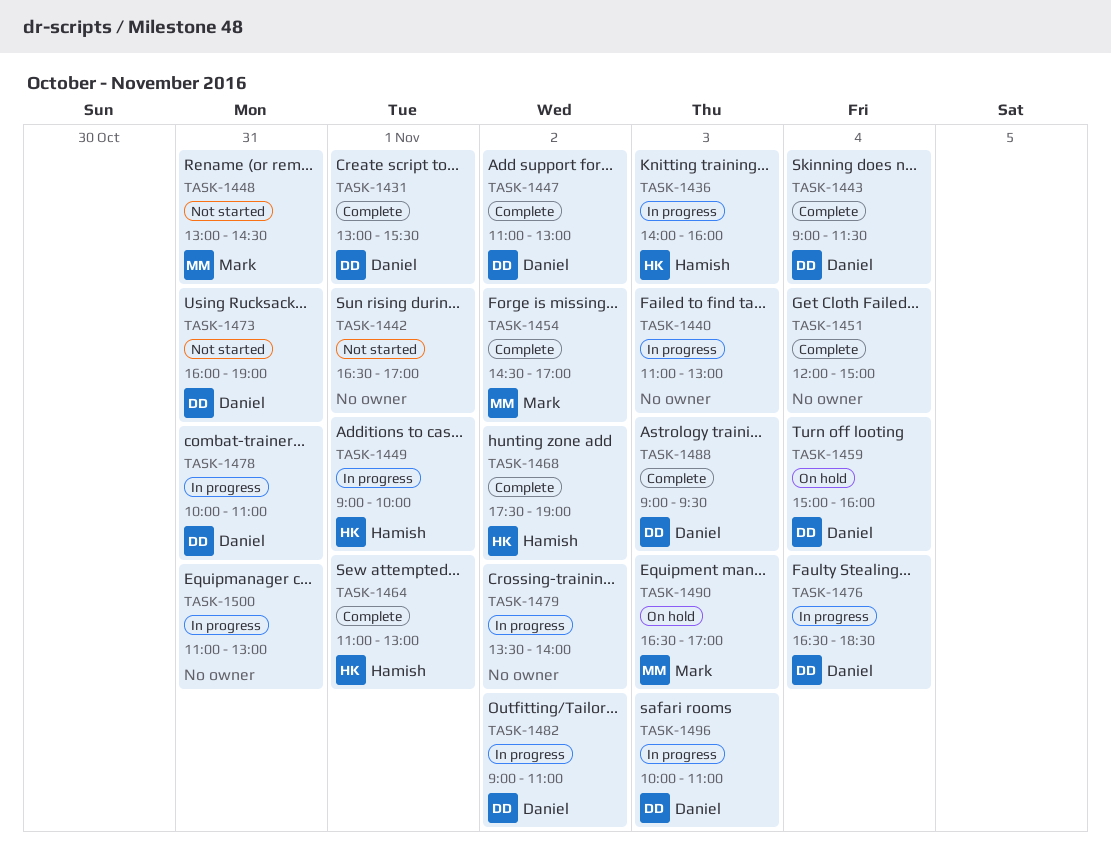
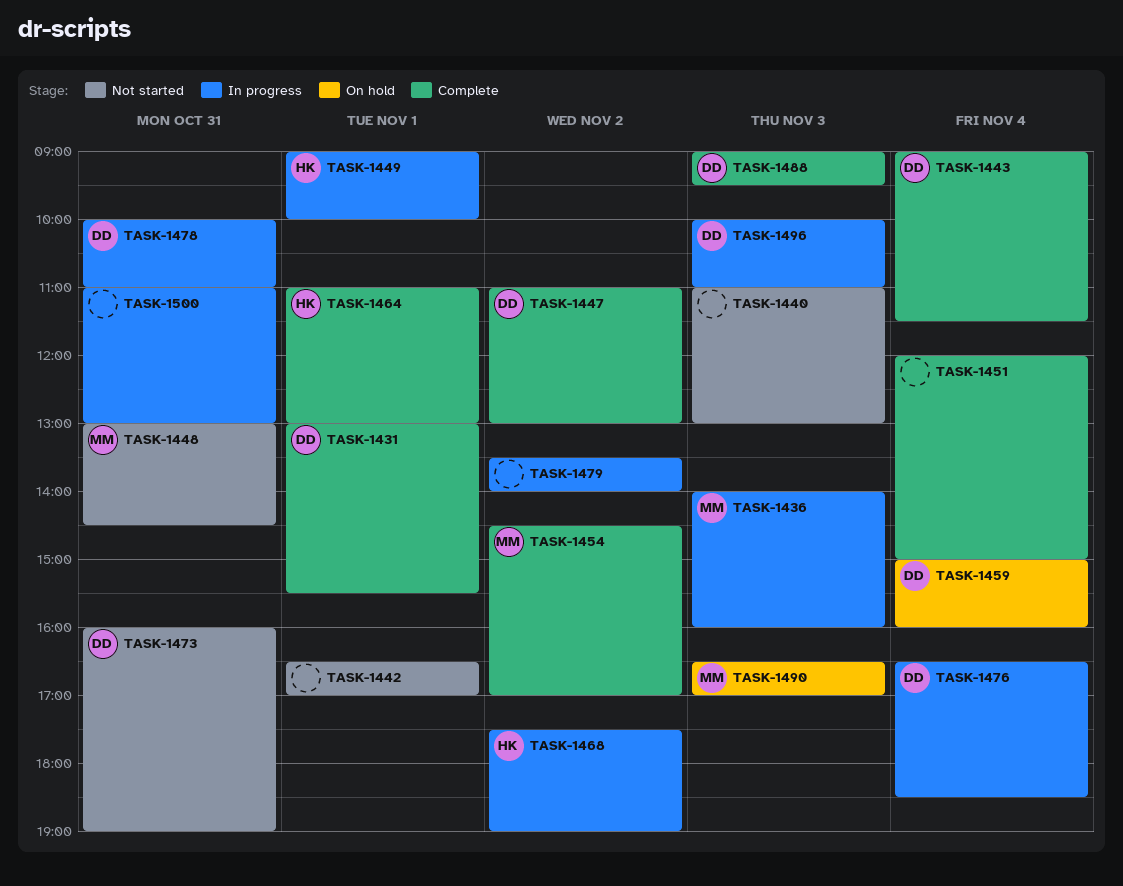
TASK-1436, owner: Hamish -> Mark
TASK-1440, status: In progress -> Not started
TASK-1468, status: Complete -> In progress
TASK-1482: present -> none

